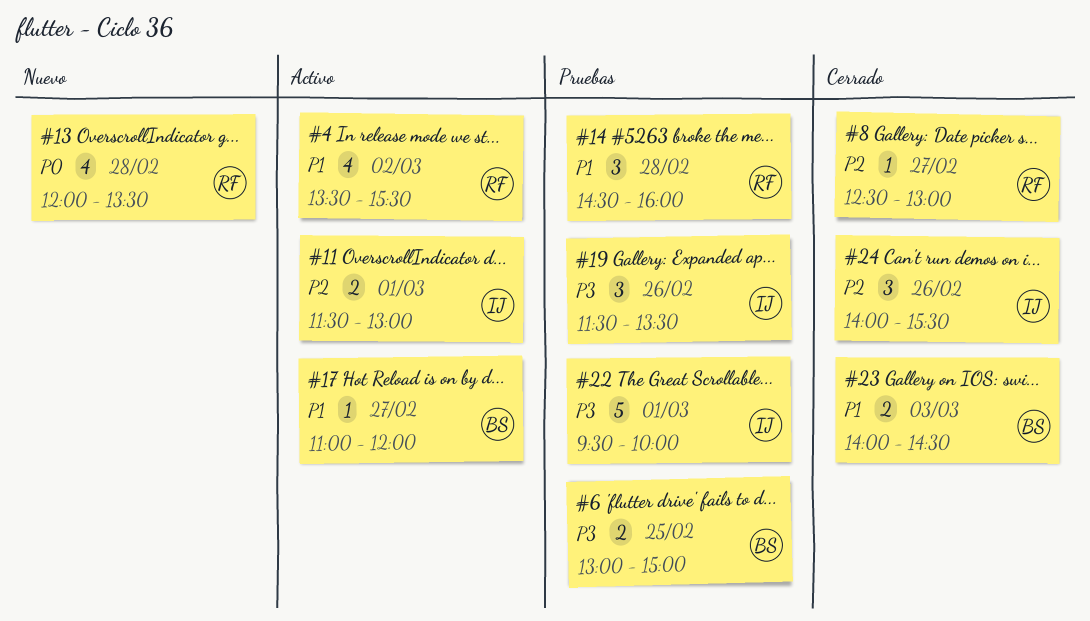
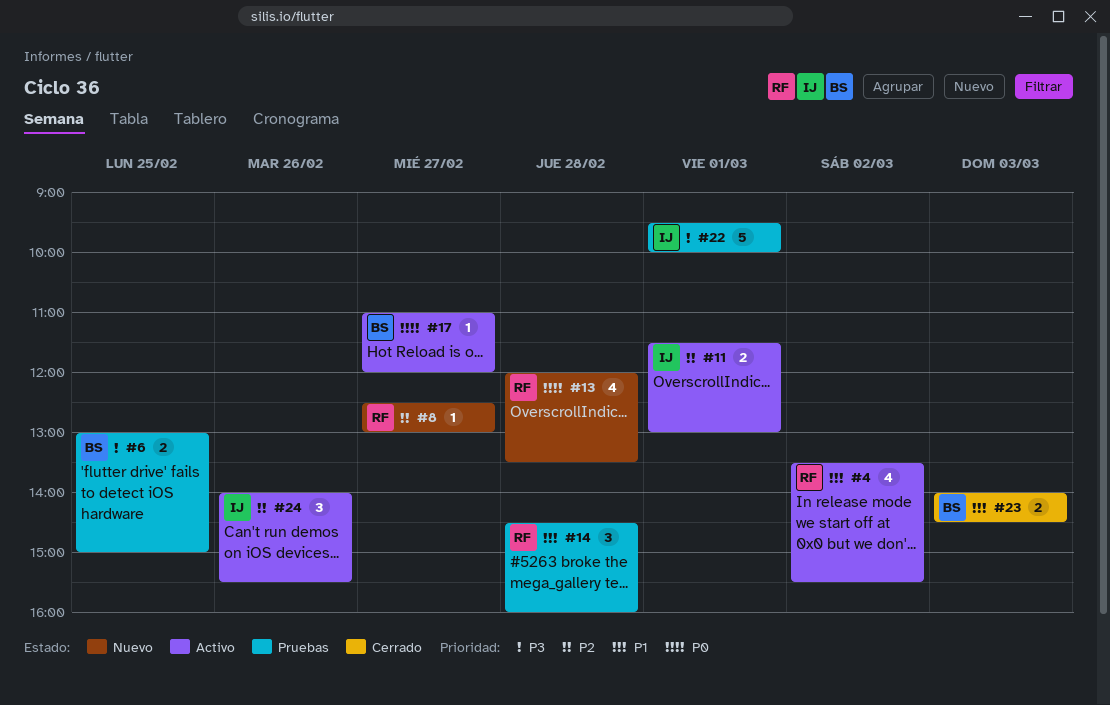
#8, status: Cerrado -> Nuevo
#17, priority: P1 -> P0
#19: present -> none
#24, status: Cerrado -> Activo

